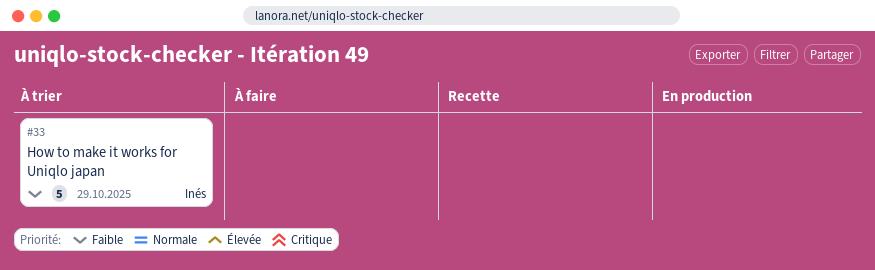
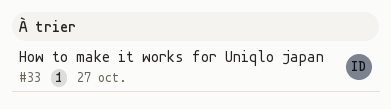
#33, estimate: 5 -> 1
#33, due: Oct 29 -> Oct 27

